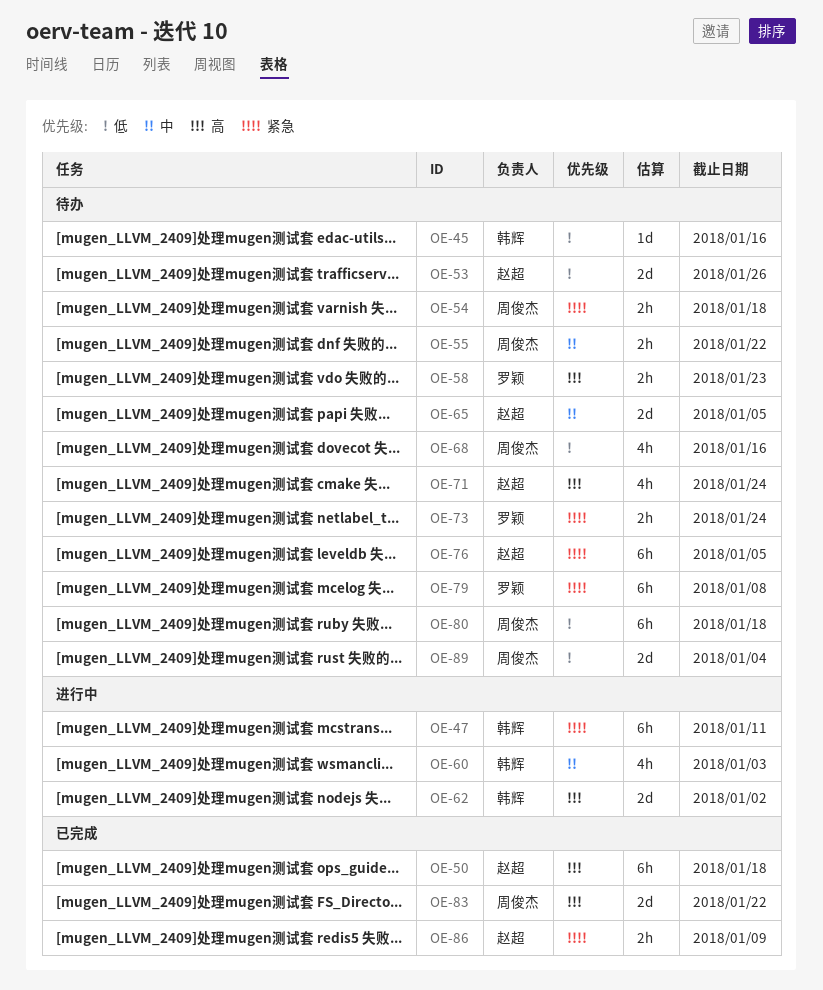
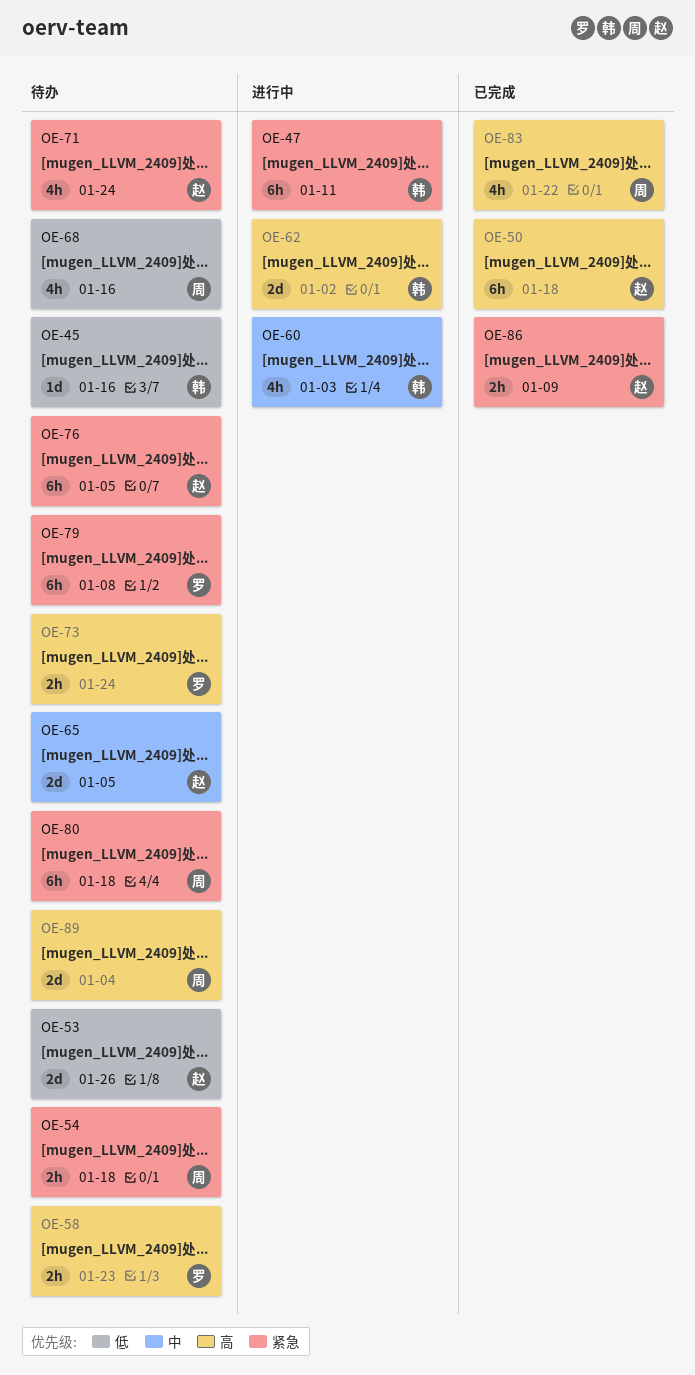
OE-55: present -> none
OE-71, priority: 高 -> 紧急
OE-73, priority: 紧急 -> 高
OE-80, priority: 低 -> 紧急
OE-83, estimate: 2d -> 4h
OE-89, priority: 低 -> 高

